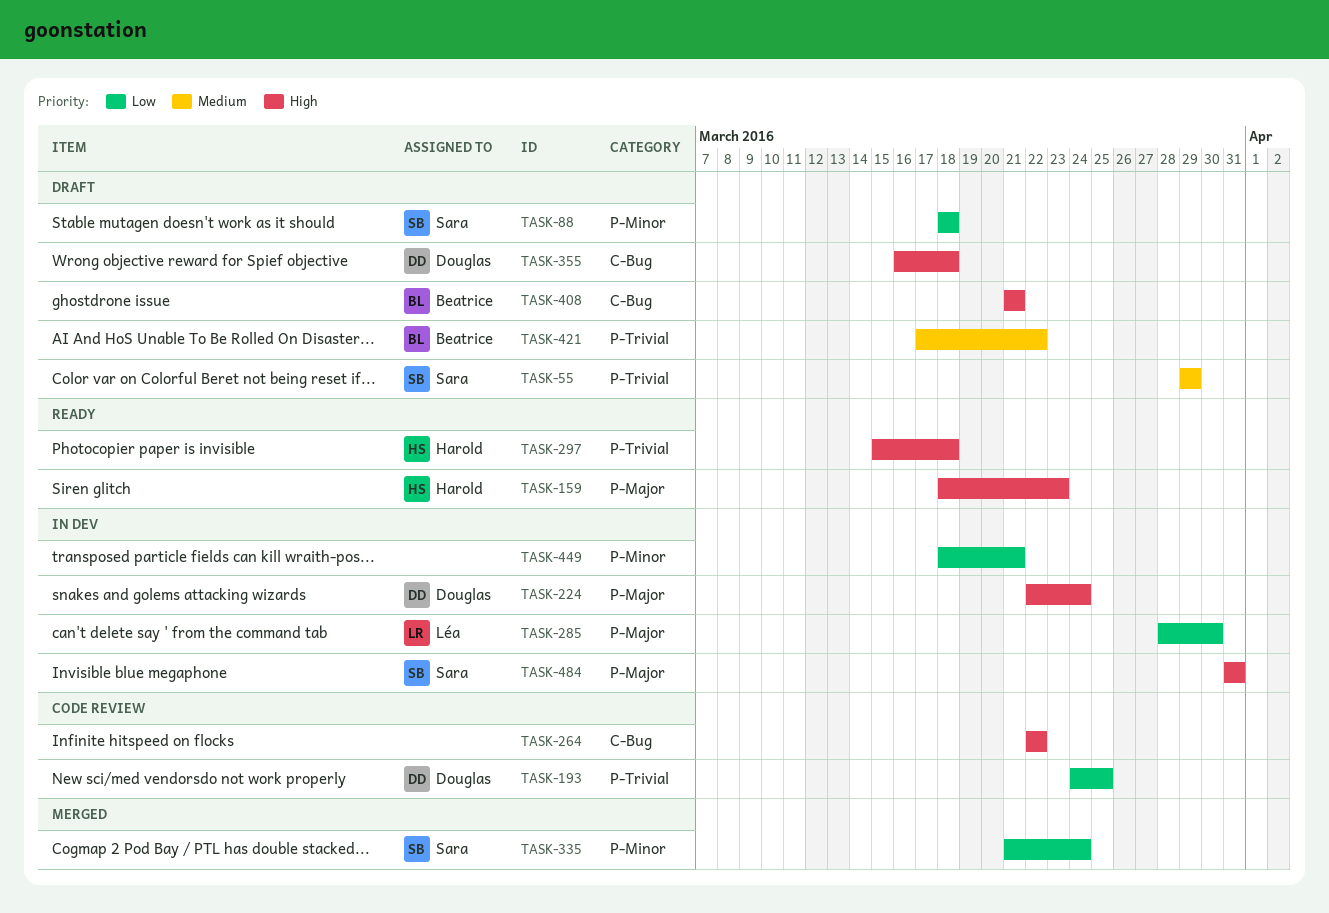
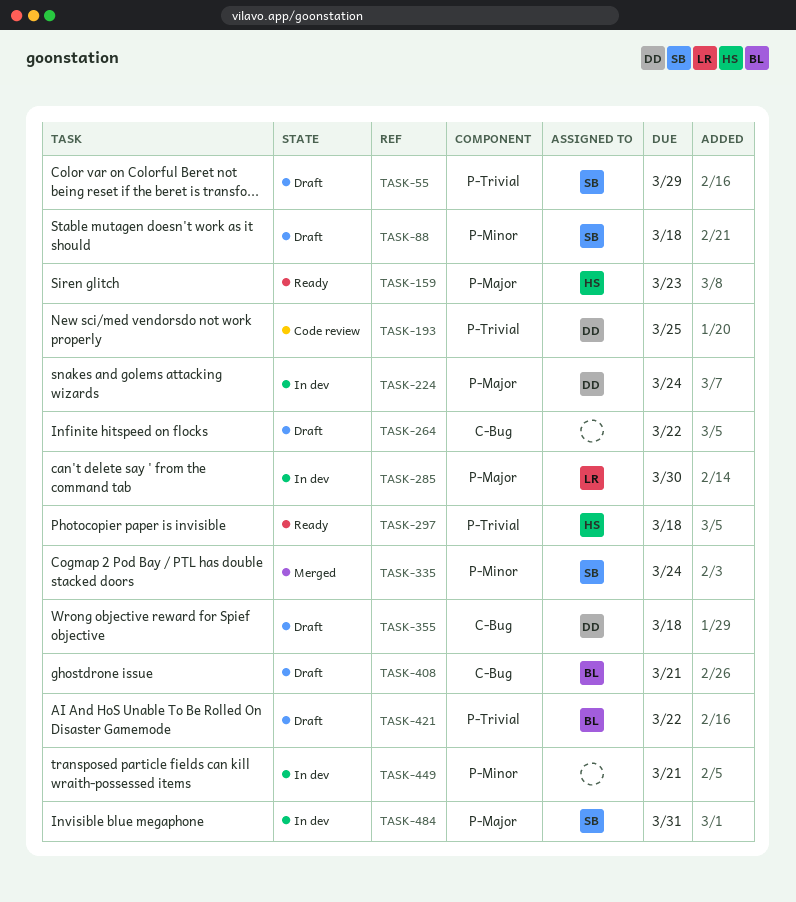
TASK-264, status: Code review -> Draft

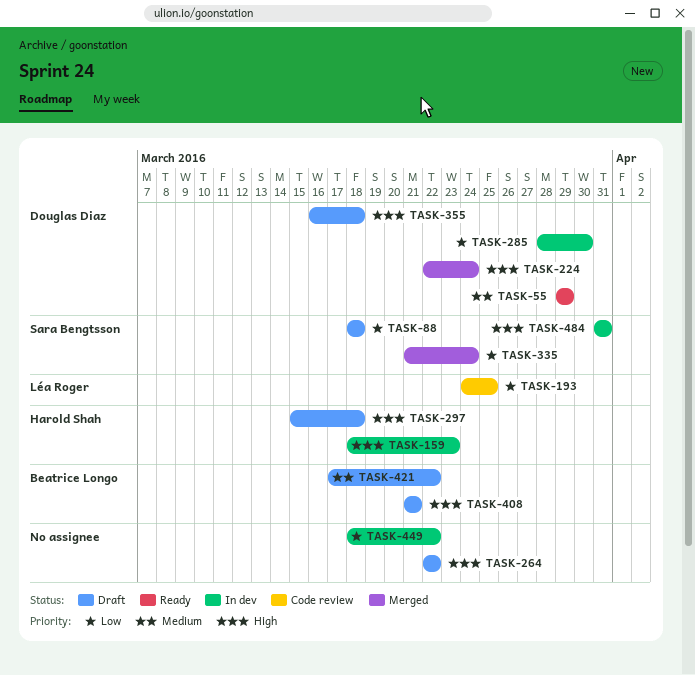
TASK-55, status: Draft -> Ready
TASK-55, owner: Sara Bengtsson -> Douglas Diaz
TASK-159, status: Ready -> In dev
TASK-193, owner: Douglas Diaz -> Léa Roger
TASK-224, status: In dev -> Merged
TASK-285, owner: Léa Roger -> Douglas Diaz
TASK-297, status: Ready -> Draft
TASK-449, due: Mar 21 -> Mar 22

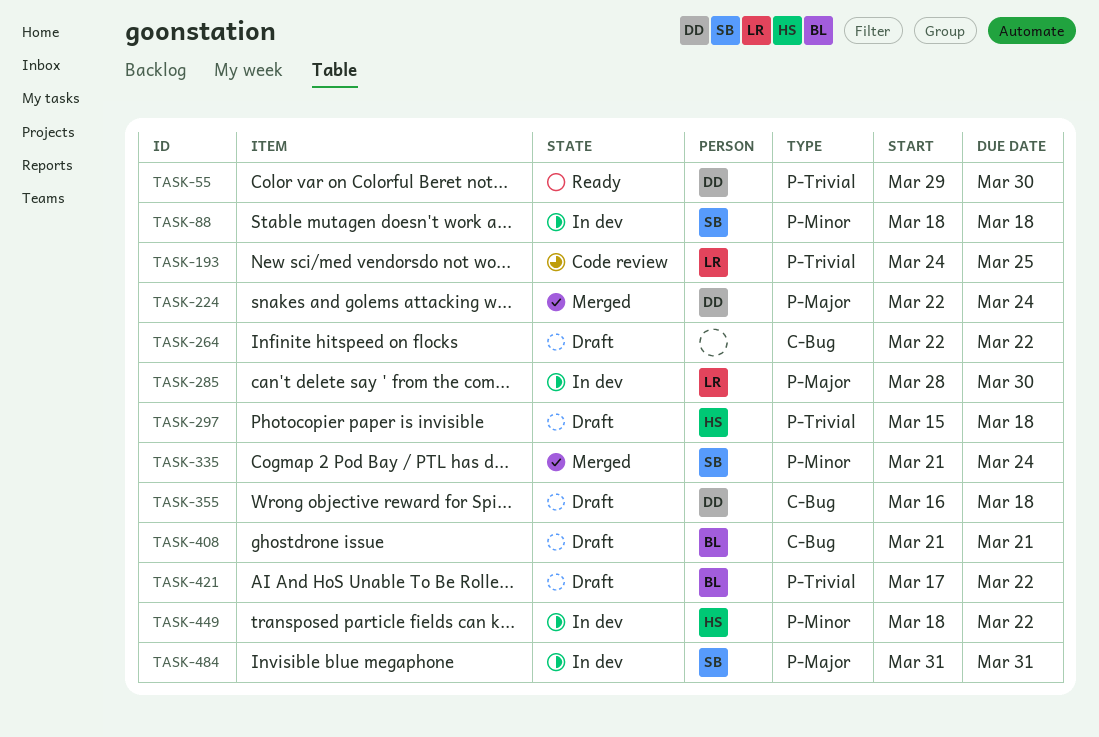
TASK-55, due: Mar 29 -> Mar 30
TASK-88, status: Draft -> In dev
TASK-159: present -> none
TASK-285, owner: Douglas Diaz -> Léa Roger
TASK-449, owner: none -> Harold Shah

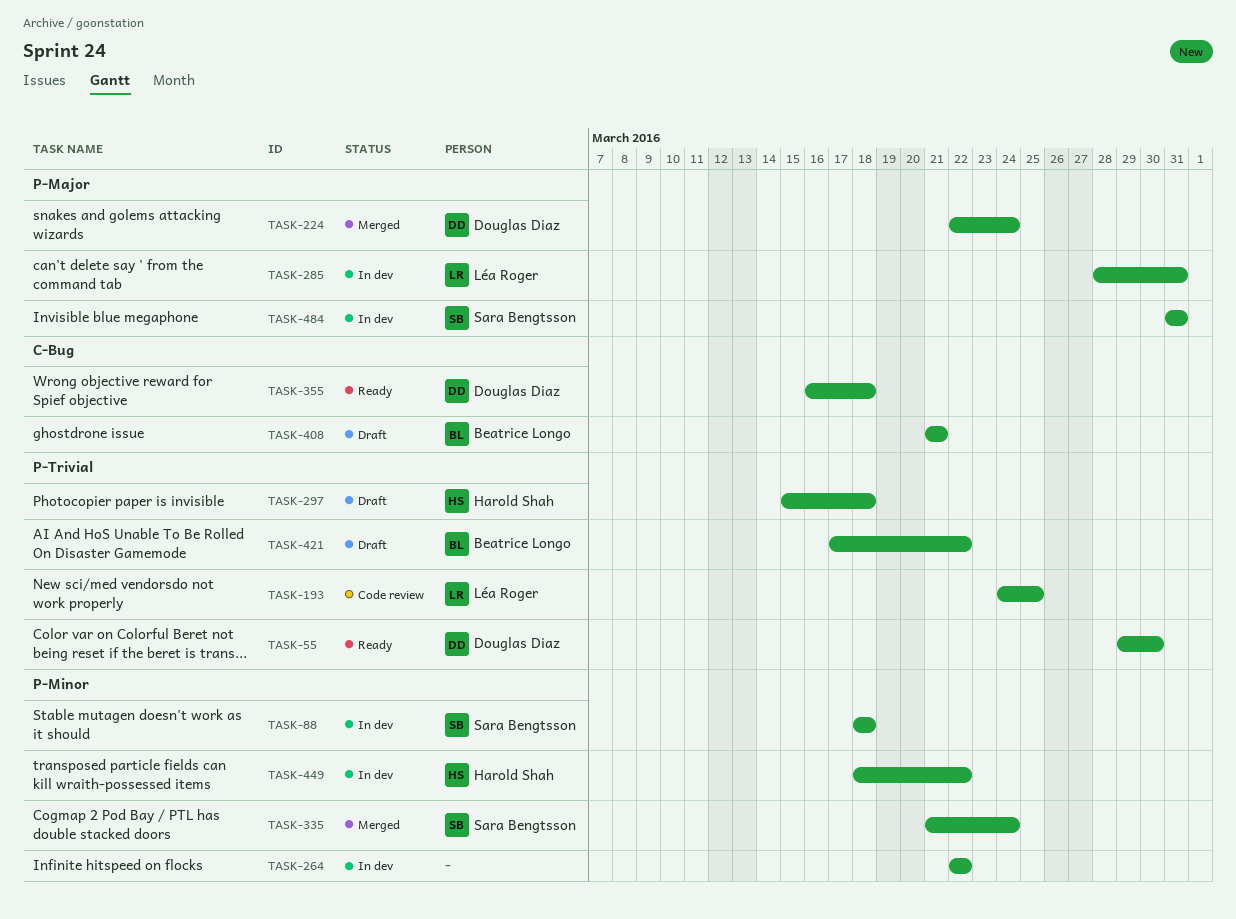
TASK-264, status: Draft -> In dev
TASK-264, label: C-Bug -> P-Minor
TASK-285, due: Mar 30 -> Mar 31
TASK-355, status: Draft -> Ready

